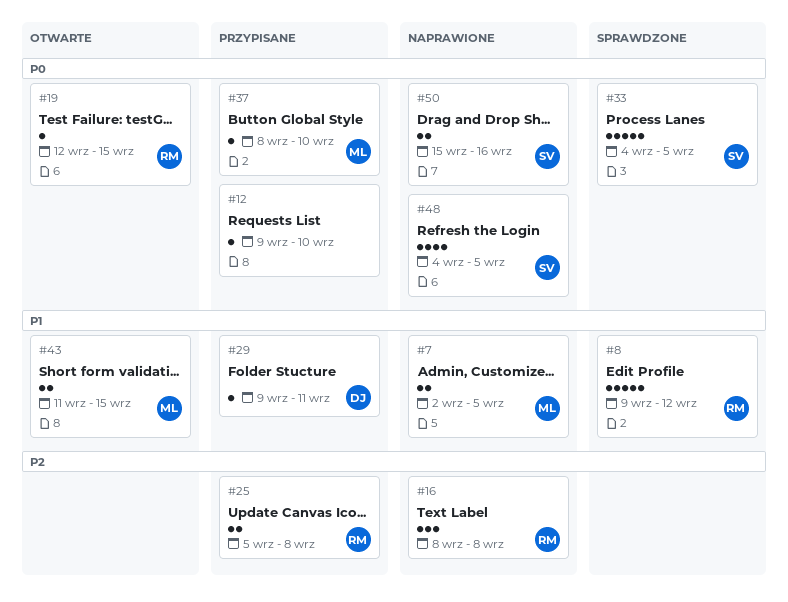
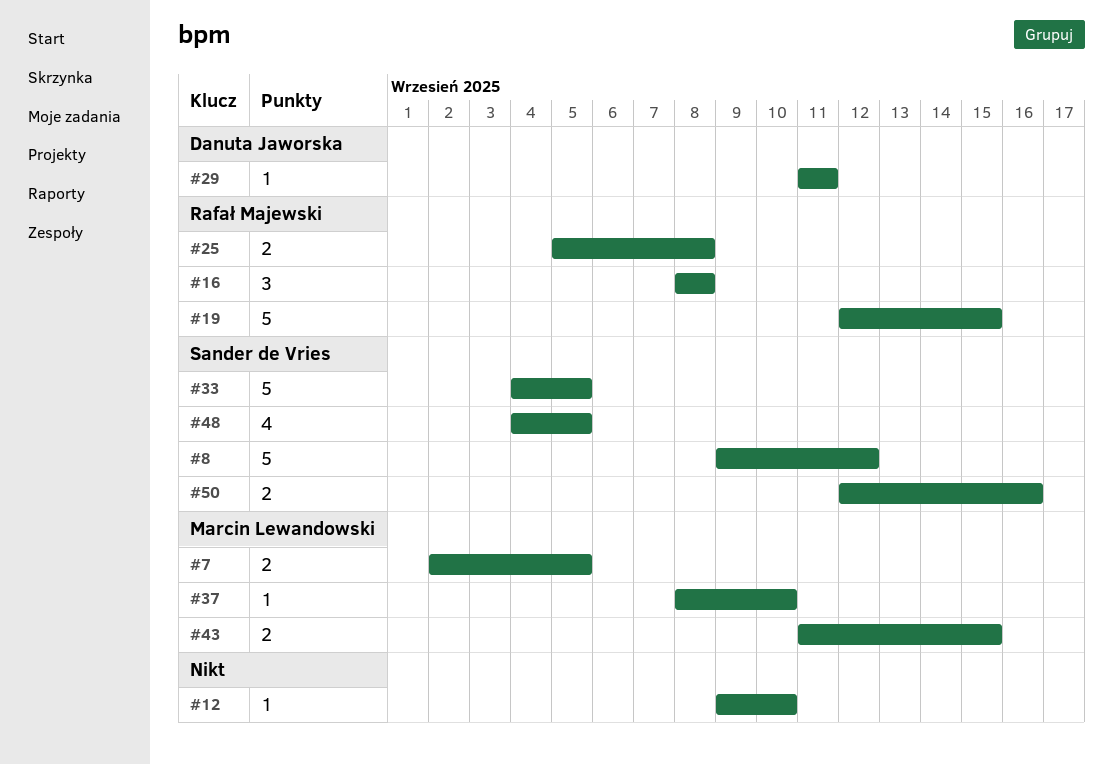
#8, owner: Rafał Majewski -> Sander de Vries
#19, estimate: 1 -> 5
#29, start: Sep 9 -> Sep 11
#50, start: Sep 15 -> Sep 12

